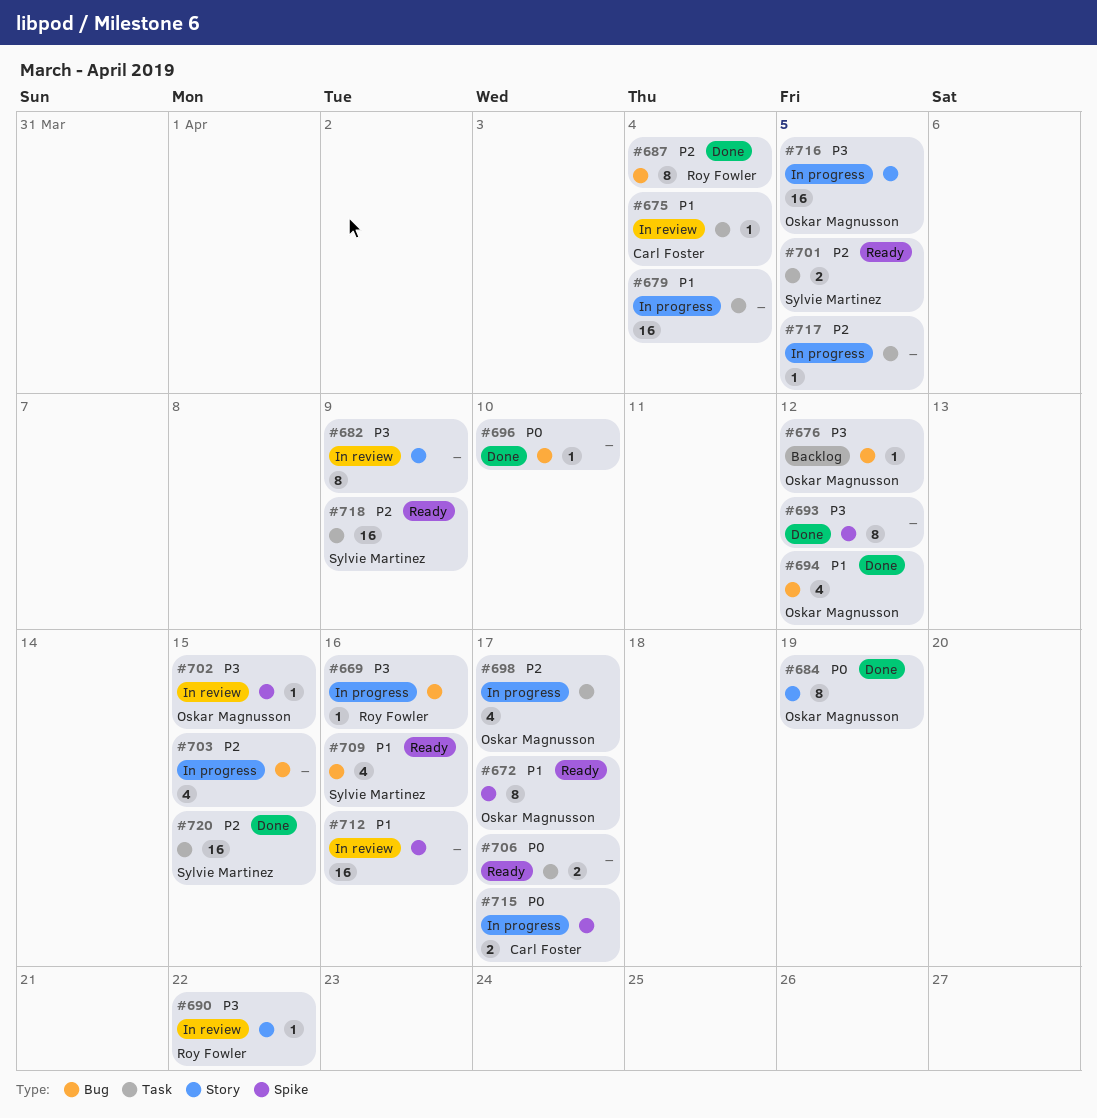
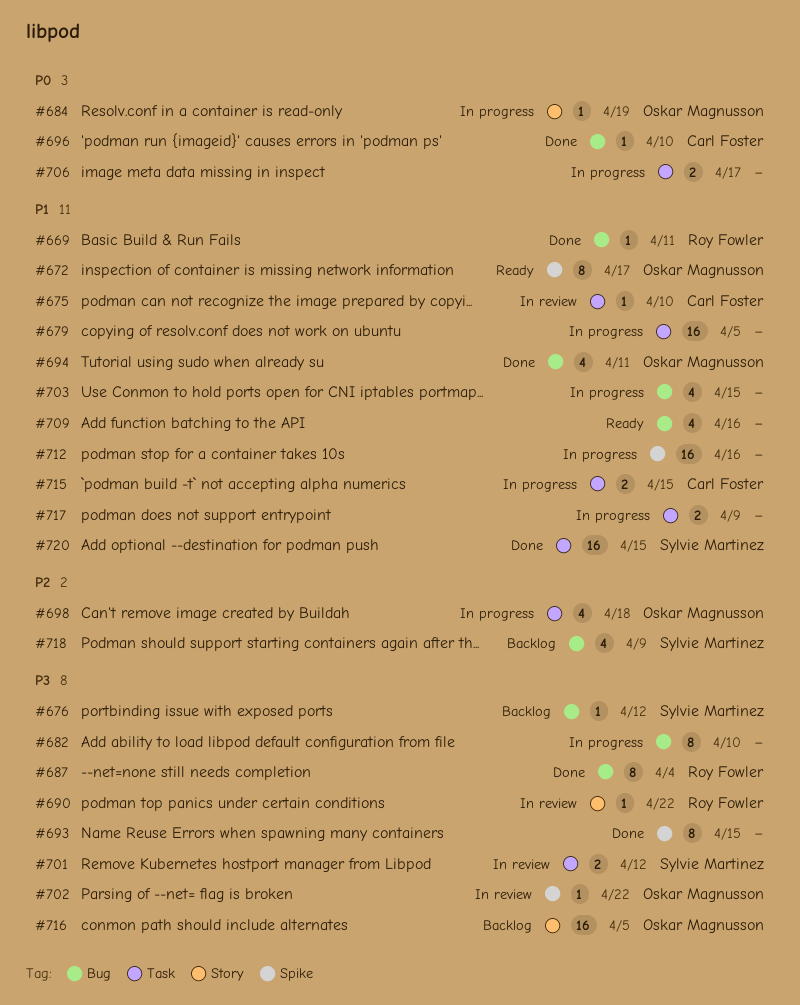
#669, status: In progress -> Done
#669, priority: P3 -> P1
#669, due: Apr 16 -> Apr 11
#675, due: Apr 4 -> Apr 10
#676, owner: Oskar Magnusson -> Sylvie Martinez
#679, due: Apr 4 -> Apr 5
#682, status: In review -> In progress
#682, label: Story -> Bug
#682, due: Apr 9 -> Apr 10
#684, status: Done -> In progress
#684, estimate: 8 -> 1
#687, priority: P2 -> P3
#693, due: Apr 12 -> Apr 15
#694, due: Apr 12 -> Apr 11
#696, owner: none -> Carl Foster
#698, due: Apr 17 -> Apr 18
#701, status: Ready -> In review
#701, priority: P2 -> P3
#701, due: Apr 5 -> Apr 12
#702, due: Apr 15 -> Apr 22
#703, priority: P2 -> P1
#706, status: Ready -> In progress
#709, owner: Sylvie Martinez -> none
#712, status: In review -> In progress
#715, priority: P0 -> P1
#715, label: Spike -> Task
#715, due: Apr 17 -> Apr 15
#716, status: In progress -> Backlog
#717, priority: P2 -> P1
#717, estimate: 1 -> 2
#717, due: Apr 5 -> Apr 9
#718, status: Ready -> Backlog
#718, label: Task -> Bug
#718, estimate: 16 -> 4
#720, priority: P2 -> P1

